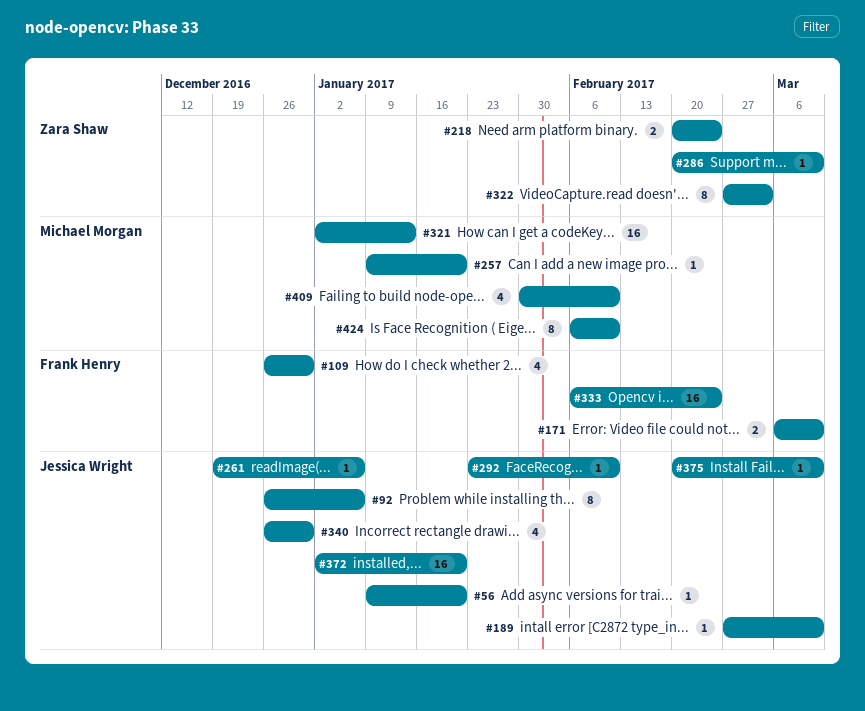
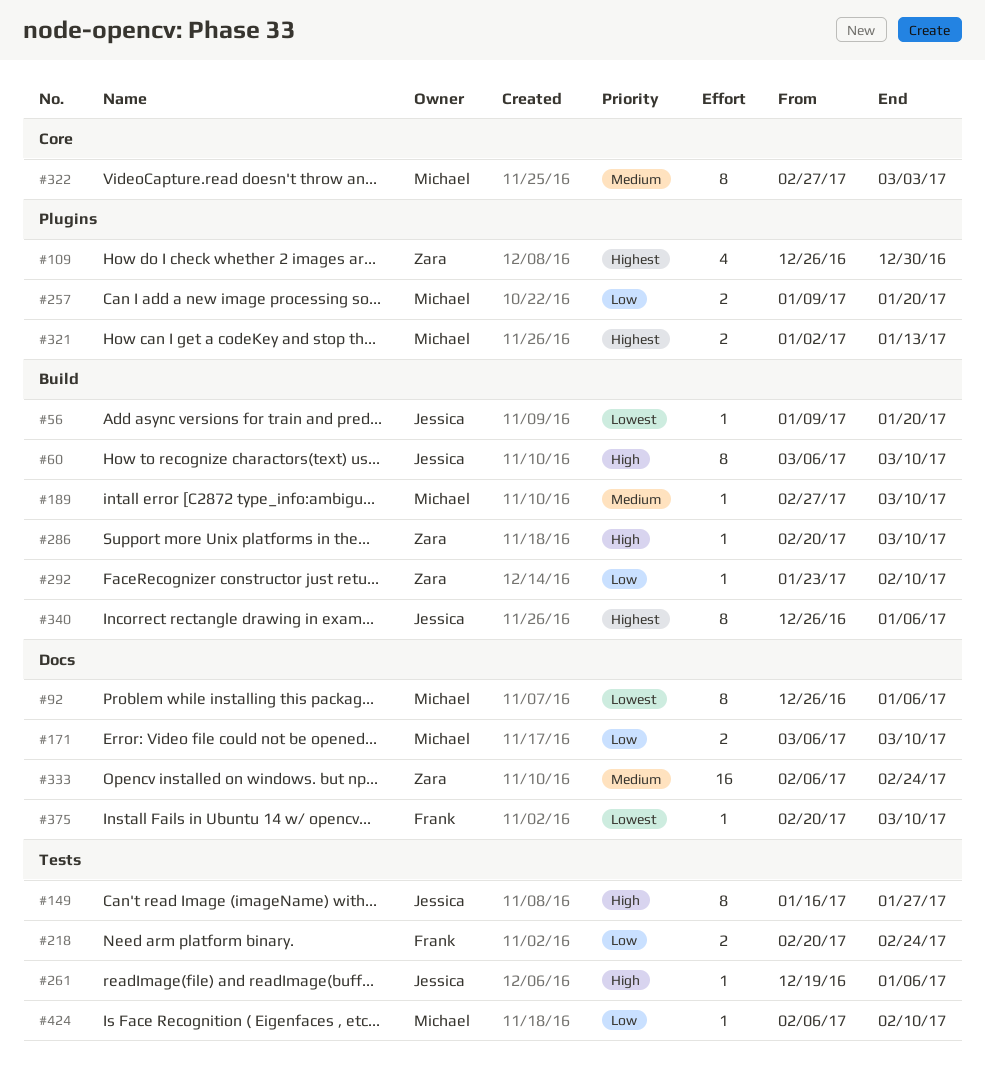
#60: none -> present
#92, owner: Jessica Wright -> Michael Morgan
#109, owner: Frank Henry -> Zara Shaw
#149: none -> present
#171, owner: Frank Henry -> Michael Morgan
#189, owner: Jessica Wright -> Michael Morgan
#218, owner: Zara Shaw -> Frank Henry
#257, estimate: 1 -> 2
#292, owner: Jessica Wright -> Zara Shaw
#321, estimate: 16 -> 2
#322, owner: Zara Shaw -> Michael Morgan
#333, owner: Frank Henry -> Zara Shaw
#340, estimate: 4 -> 8
#340, due: Dec 30 -> Jan 6
#372: present -> none
#375, owner: Jessica Wright -> Frank Henry
#409: present -> none
#424, estimate: 8 -> 1

